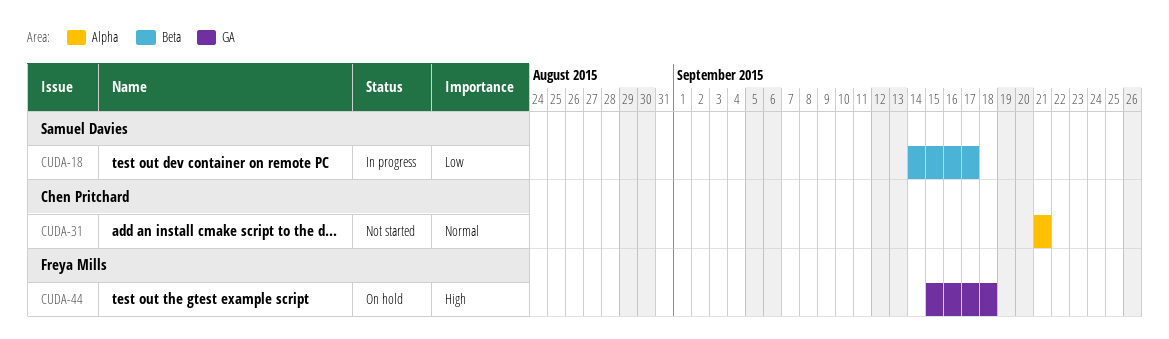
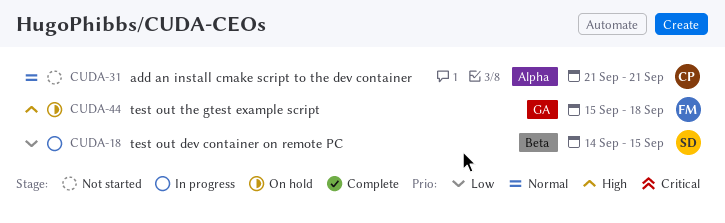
CUDA-18, due: Sep 17 -> Sep 15

